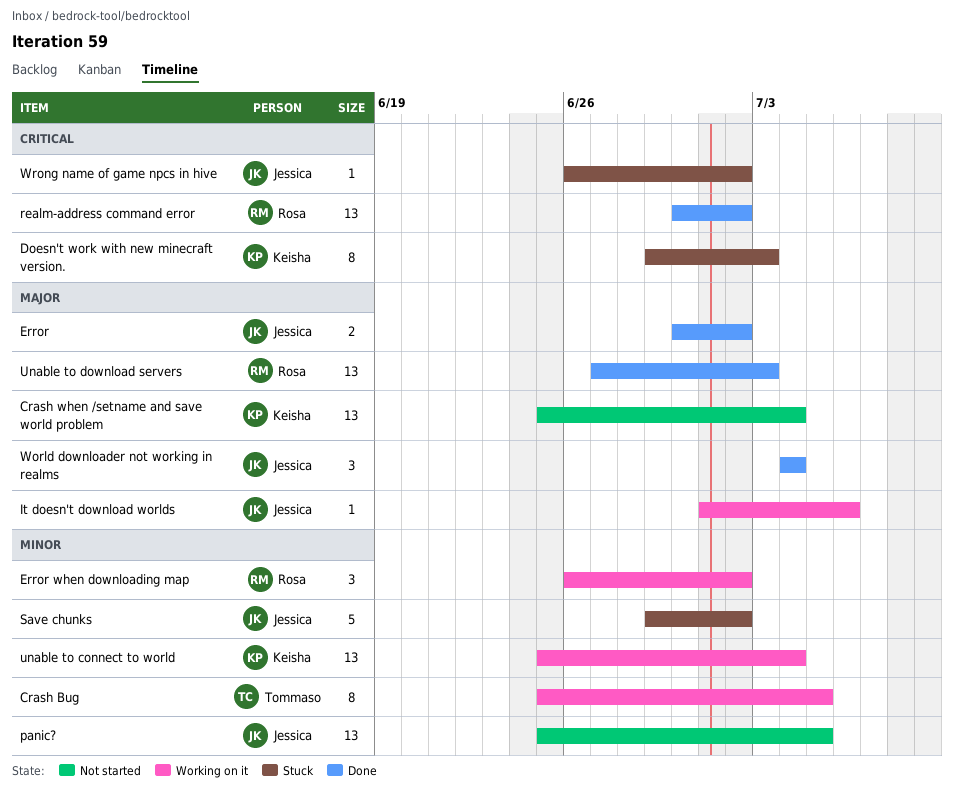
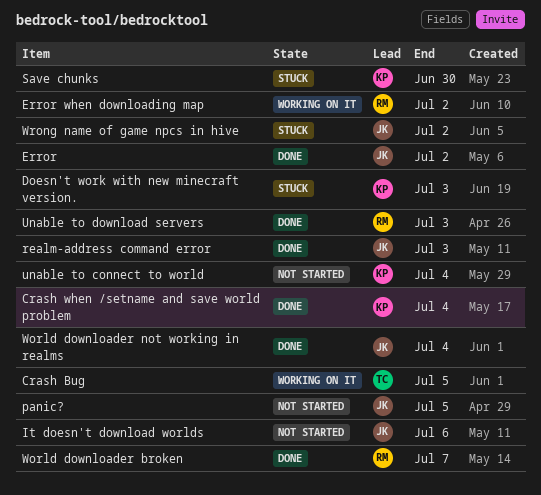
Crash when /setname and save world problem, status: Not started -> Done
It doesn't download worlds, status: Working on it -> Not started
realm-address command error, owner: Rosa -> Jessica
realm-address command error, due: Jul 2 -> Jul 3
Save chunks, owner: Jessica -> Keisha
Save chunks, due: Jul 2 -> Jun 30
unable to connect to world, status: Working on it -> Not started
World downloader broken: none -> present

